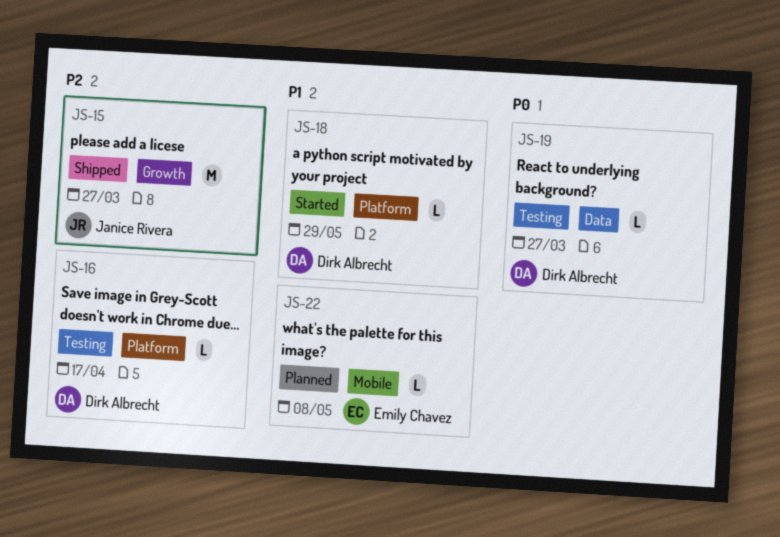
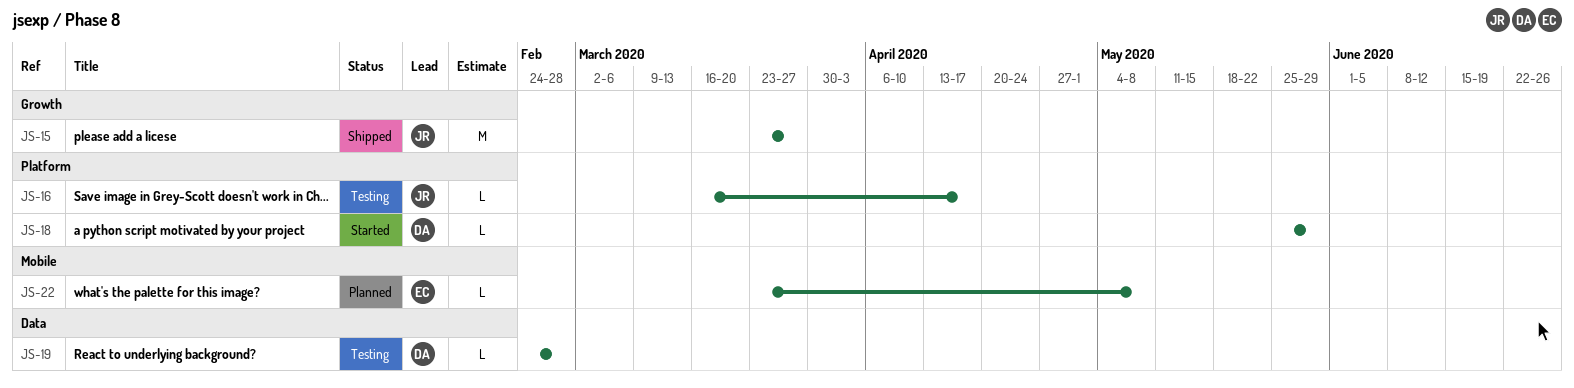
JS-16, owner: Dirk Albrecht -> Janice Rivera
JS-19, due: Mar 27 -> Feb 28

